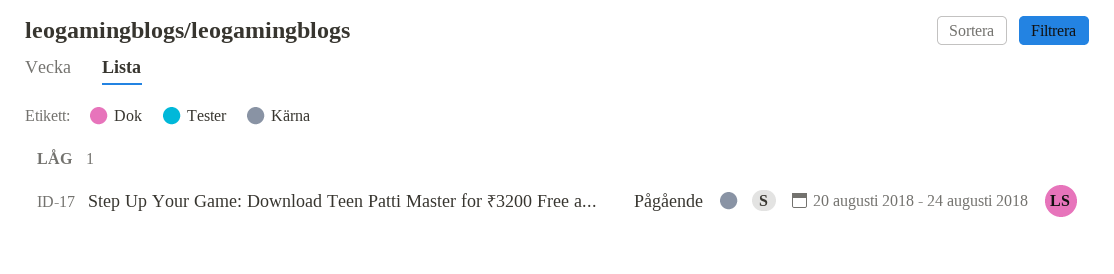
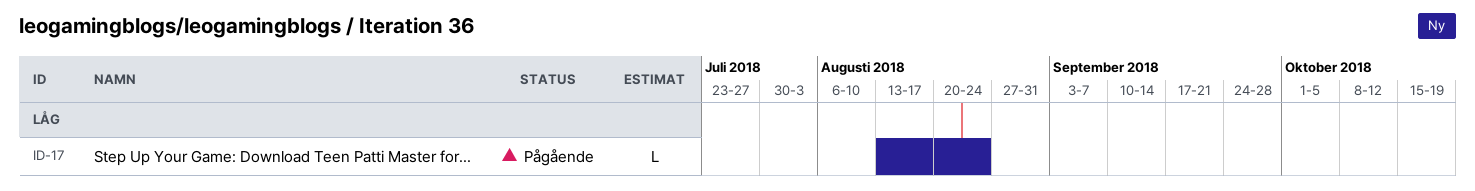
ID-17, estimate: S -> L
ID-17, start: Aug 20 -> Aug 13

